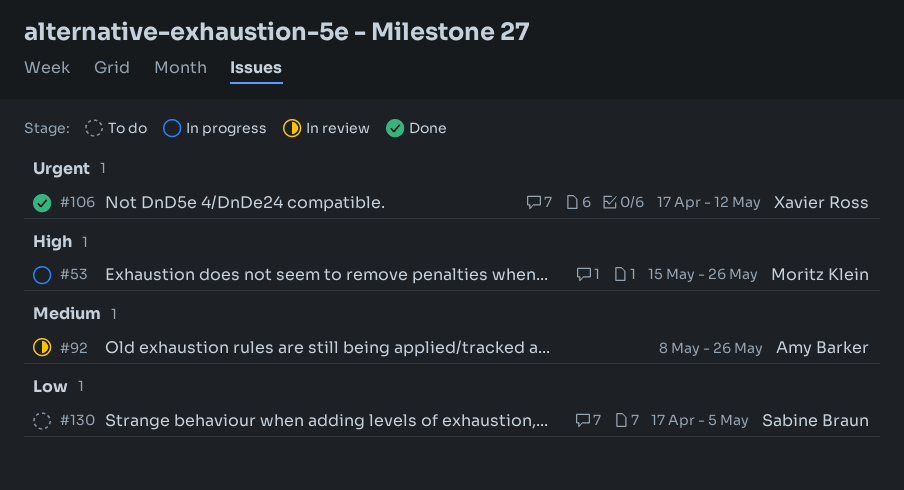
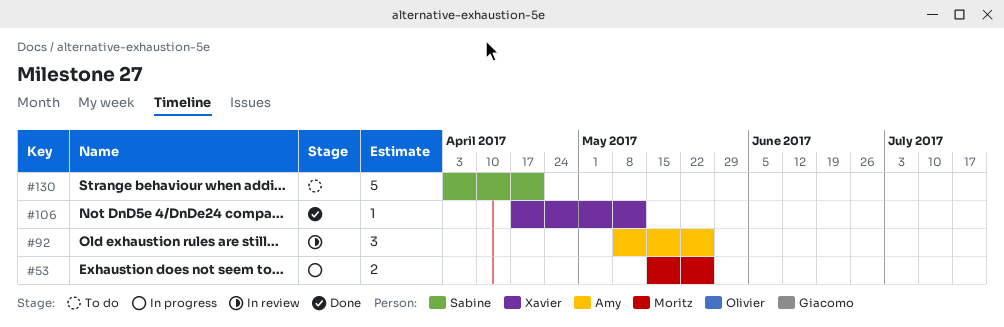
#130, start: Apr 17 -> Apr 3
#130, due: May 5 -> Apr 21

